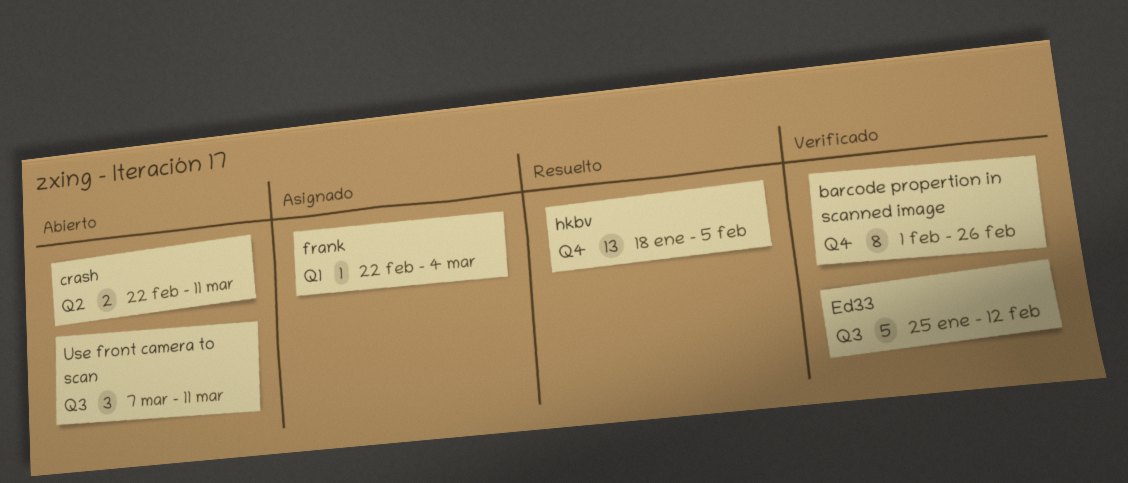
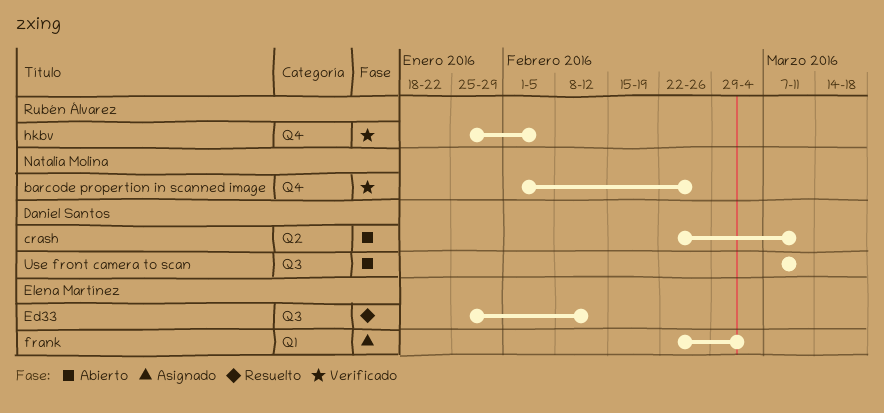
Ed33, status: Verificado -> Resuelto
hkbv, status: Resuelto -> Verificado
hkbv, start: Jan 18 -> Jan 25

